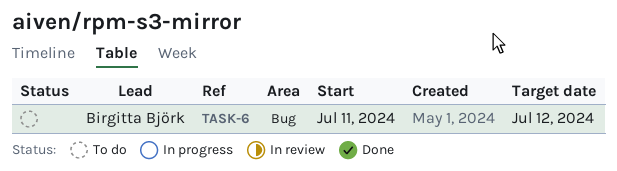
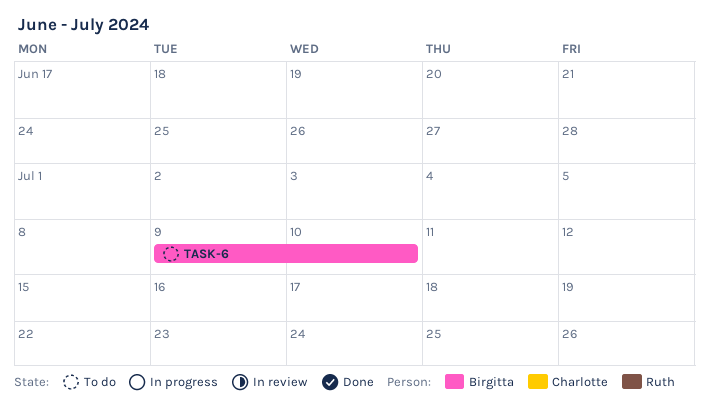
TASK-6, start: Jul 11 -> Jul 9
TASK-6, due: Jul 12 -> Jul 10

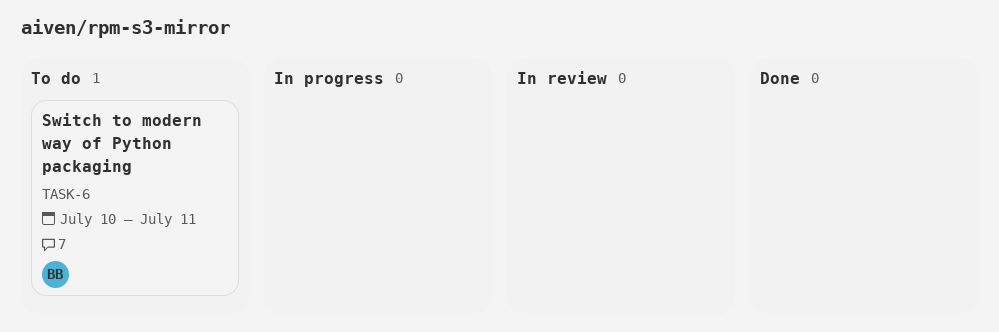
TASK-6, start: Jul 9 -> Jul 10
TASK-6, due: Jul 10 -> Jul 11

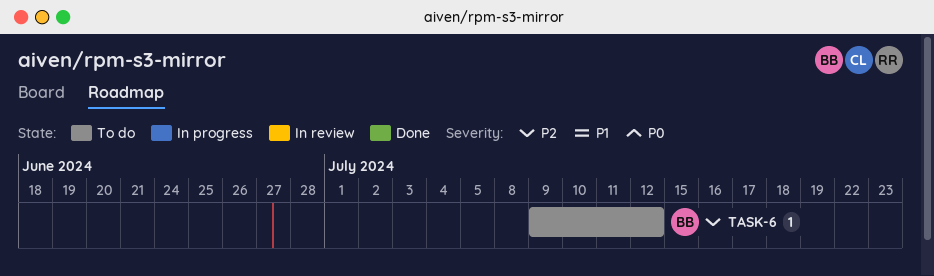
TASK-6, start: Jul 10 -> Jul 9
TASK-6, due: Jul 11 -> Jul 12

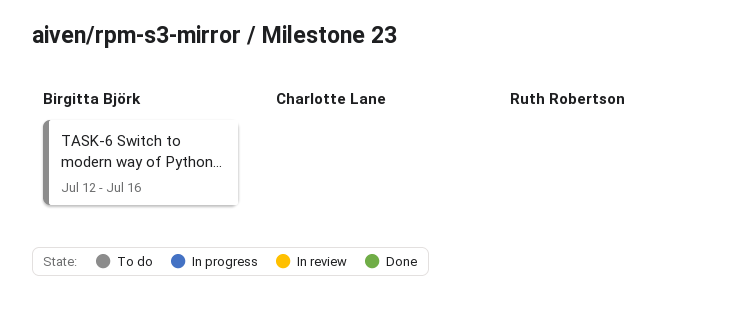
TASK-6, start: Jul 9 -> Jul 12
TASK-6, due: Jul 12 -> Jul 16

